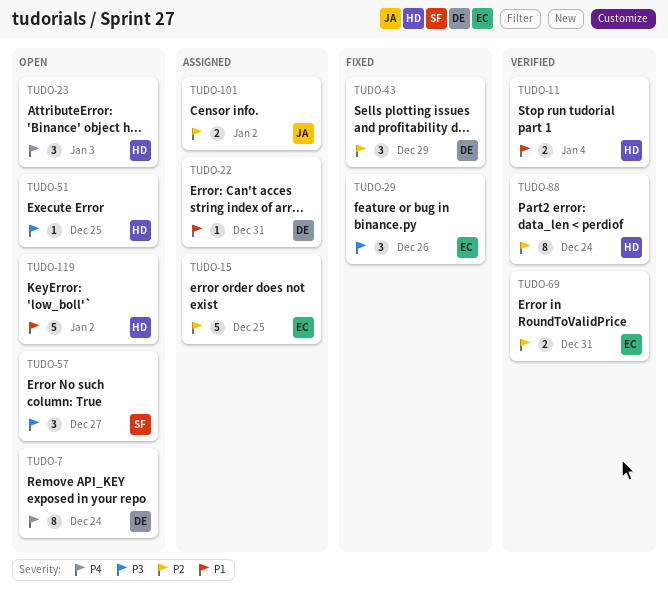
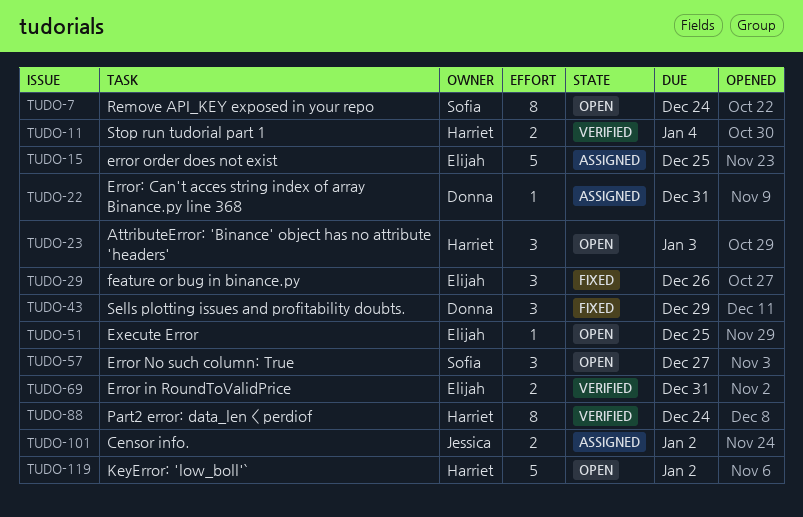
TUDO-7, owner: Donna -> Sofia
TUDO-51, owner: Harriet -> Elijah

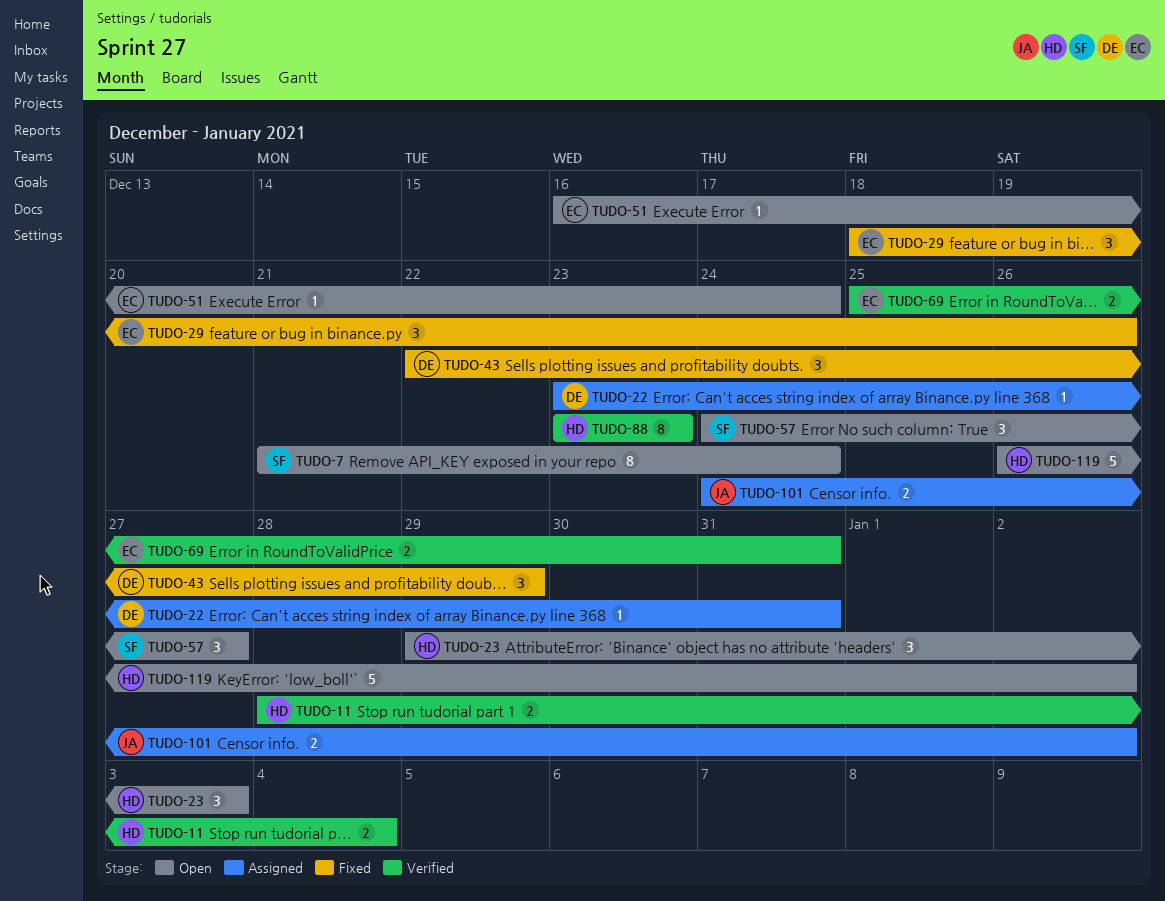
TUDO-15: present -> none
TUDO-51, due: Dec 25 -> Dec 24
TUDO-88, due: Dec 24 -> Dec 23

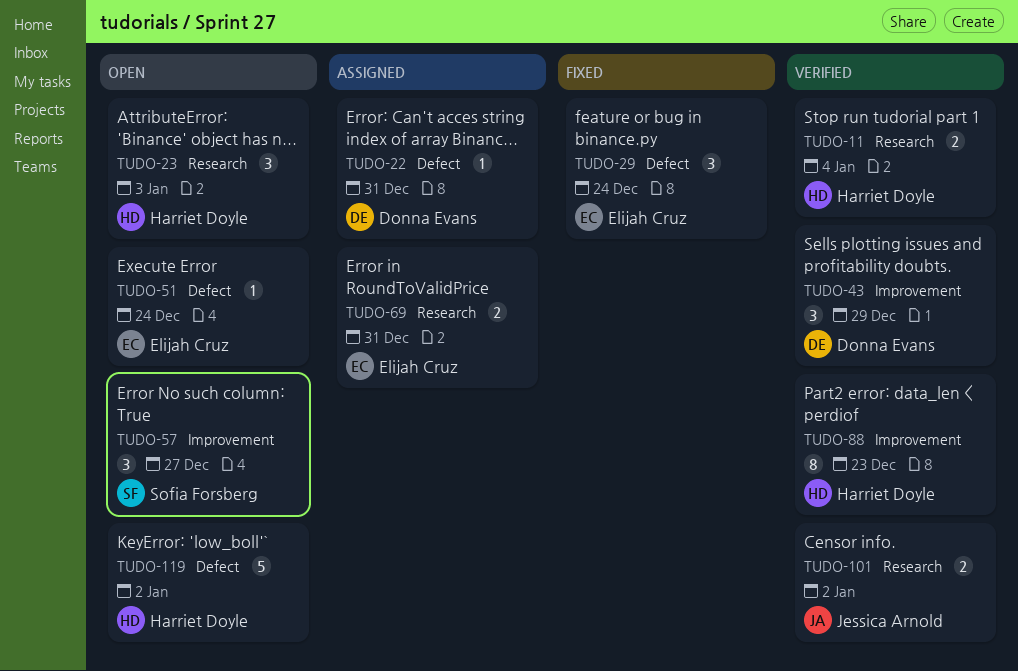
TUDO-7: present -> none
TUDO-29, due: Dec 26 -> Dec 24
TUDO-43, status: Fixed -> Verified
TUDO-69, status: Verified -> Assigned
TUDO-101, status: Assigned -> Verified

